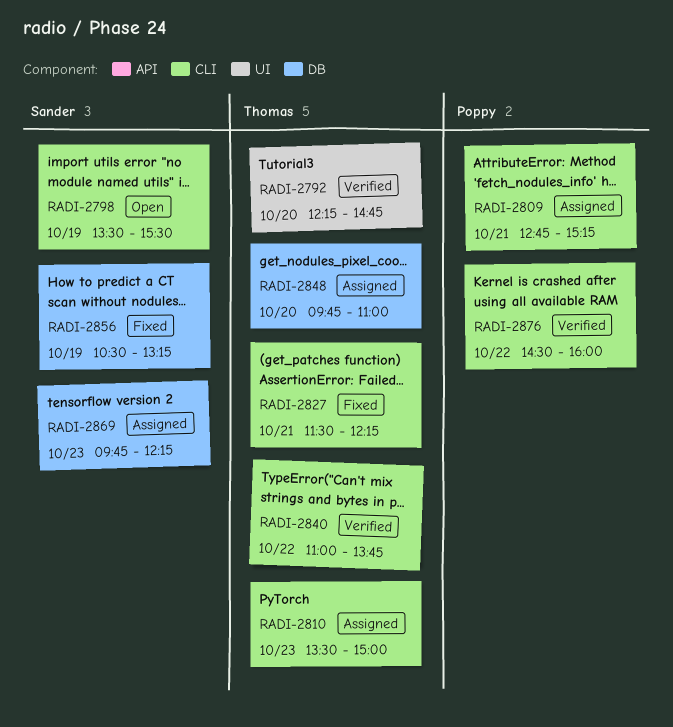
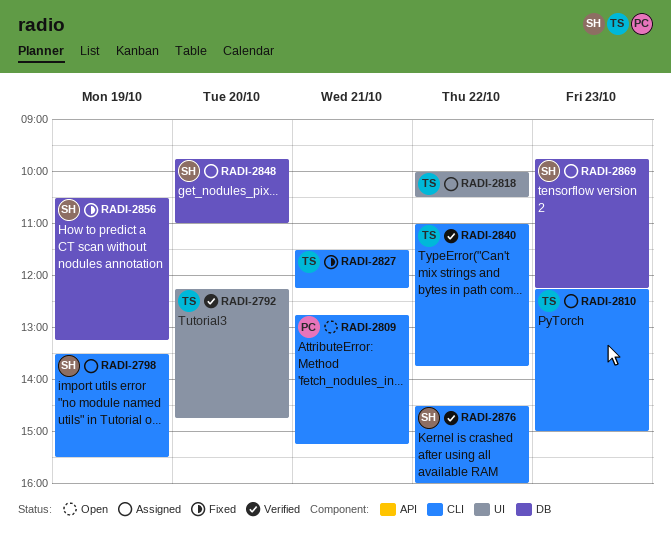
RADI-2798, status: Open -> Assigned
RADI-2809, status: Assigned -> Open
RADI-2810, begins: 13:30 -> 12:15
RADI-2818: none -> present
RADI-2848, owner: Thomas -> Sander
RADI-2876, owner: Poppy -> Sander

